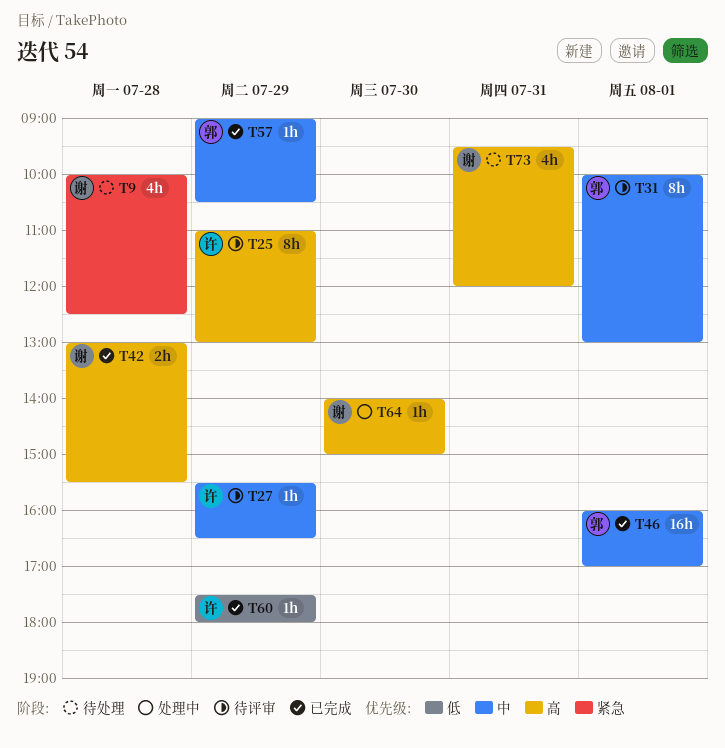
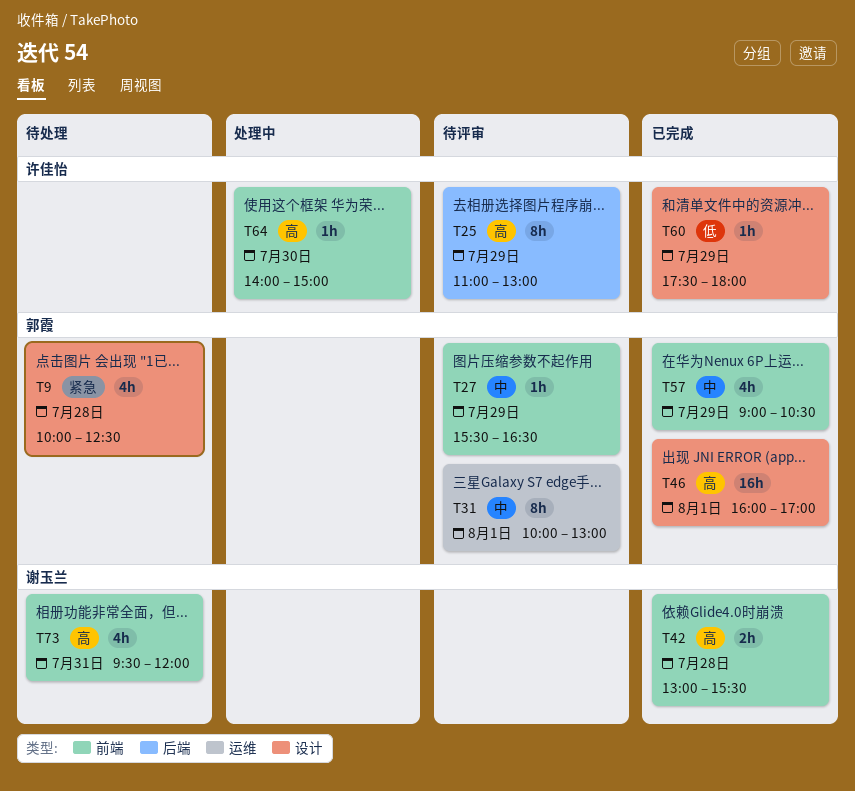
T9, owner: 谢玉兰 -> 郭霞
T27, owner: 许佳怡 -> 郭霞
T46, priority: 中 -> 高
T57, estimate: 1h -> 4h
T64, owner: 谢玉兰 -> 许佳怡

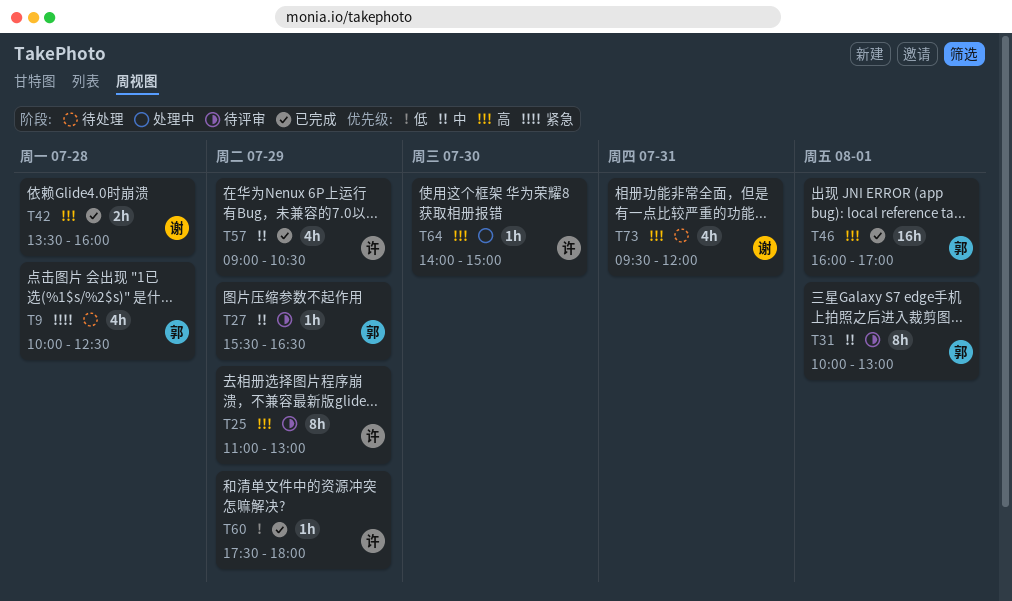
T42, begins: 13:00 -> 13:30
T42, ends: 15:30 -> 16:00
T57, owner: 郭霞 -> 许佳怡

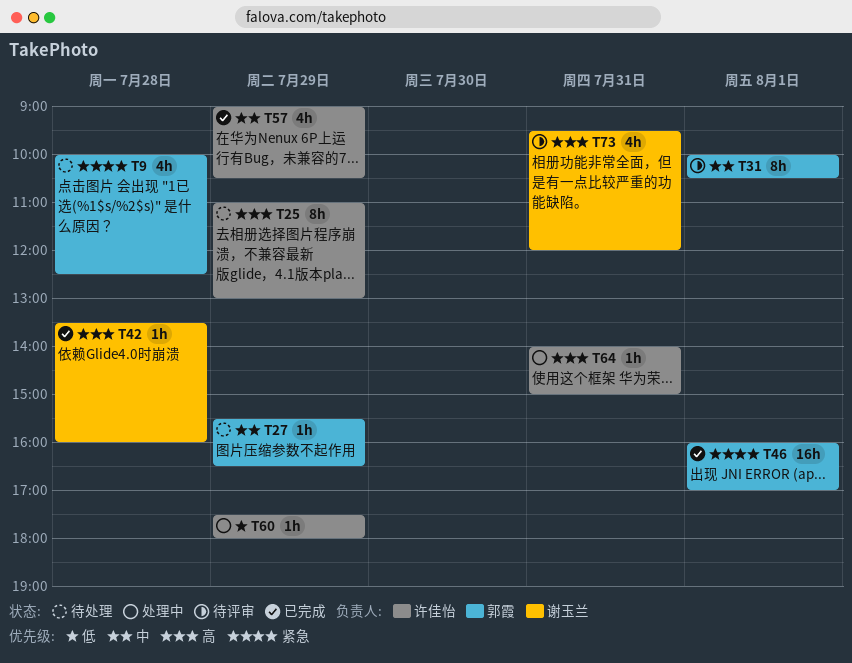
T25, status: 待评审 -> 待处理
T27, status: 待评审 -> 待处理
T31, ends: 13:00 -> 10:30
T42, estimate: 2h -> 1h
T46, priority: 高 -> 紧急
T60, status: 已完成 -> 处理中
T64, day: Jul 30 -> Jul 31
T73, status: 待处理 -> 待评审

